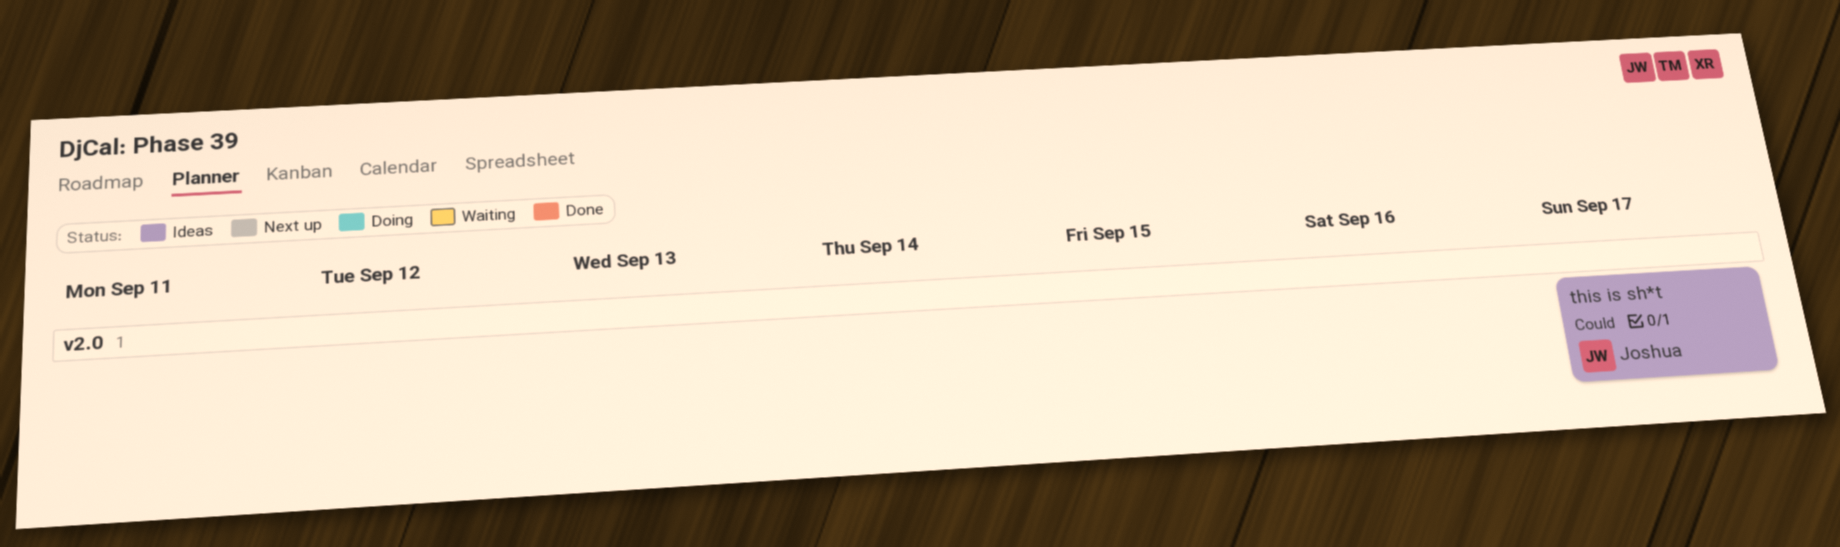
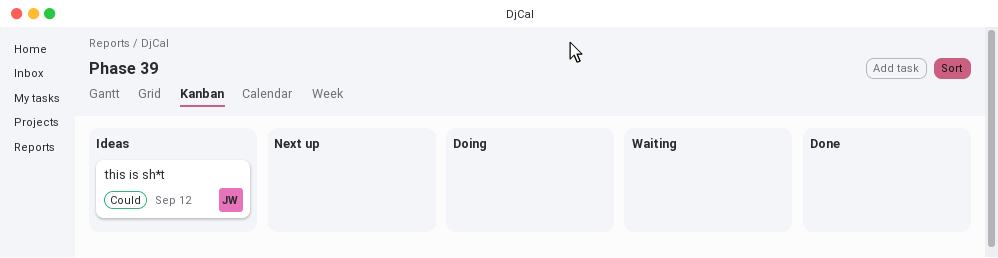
this is sh*t, due: Sep 17 -> Sep 12

